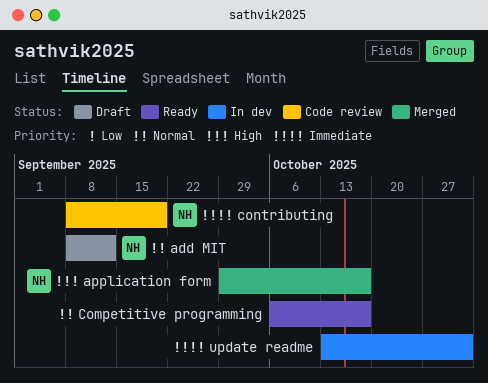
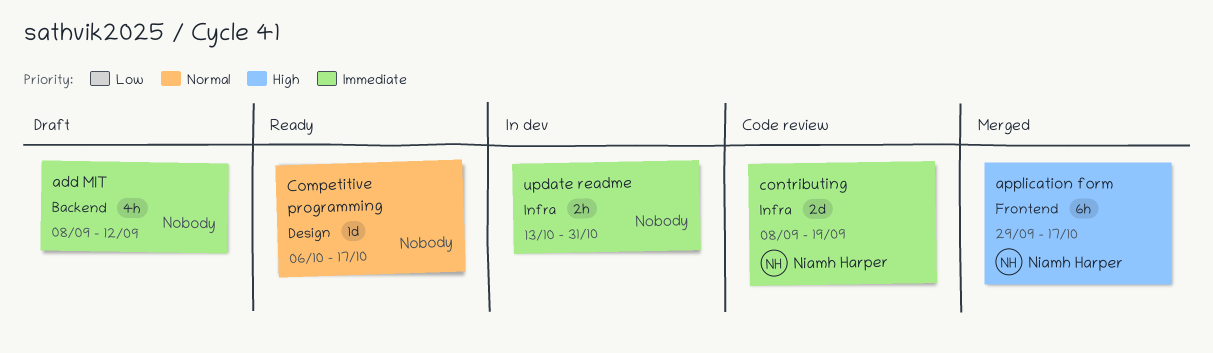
add MIT, owner: Niamh Harper -> none
add MIT, priority: Normal -> Immediate

